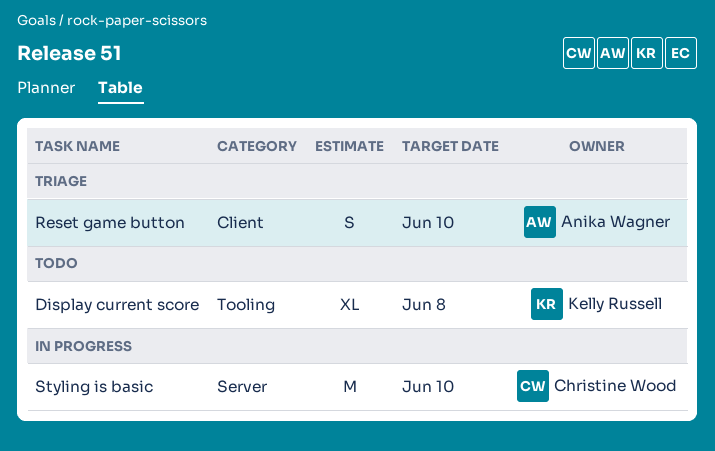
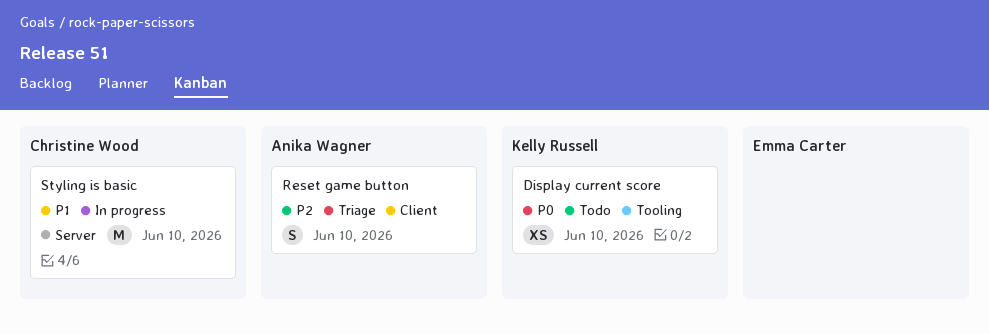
Display current score, estimate: XL -> XS
Display current score, due: Jun 8 -> Jun 10

